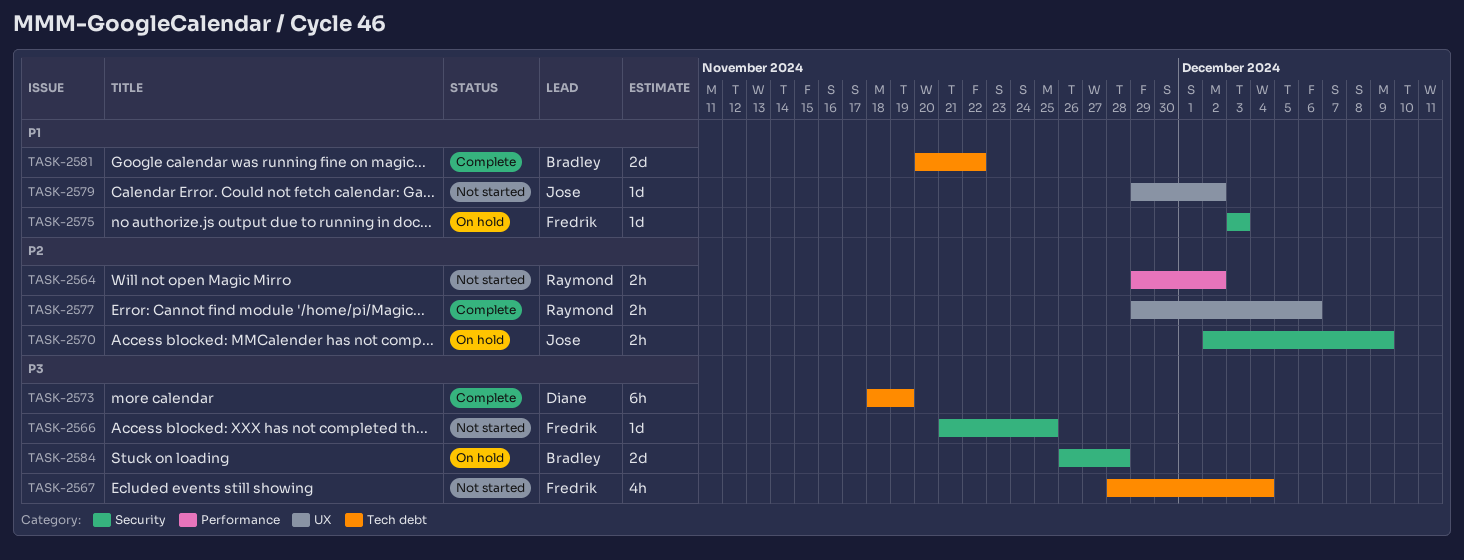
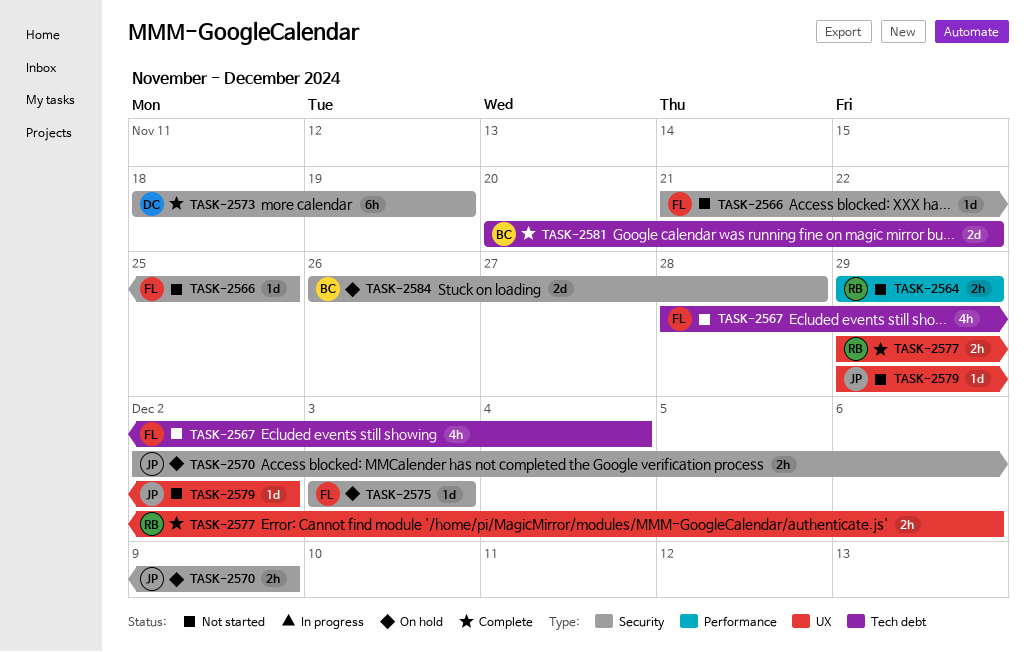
TASK-2564, due: Dec 2 -> Nov 29
TASK-2573, label: Tech debt -> Security

